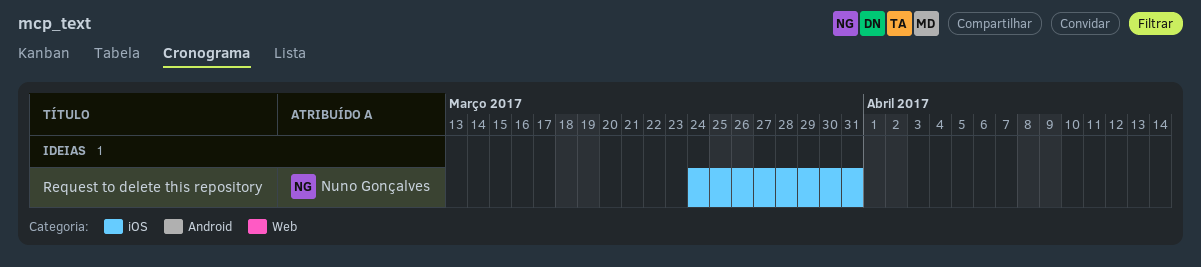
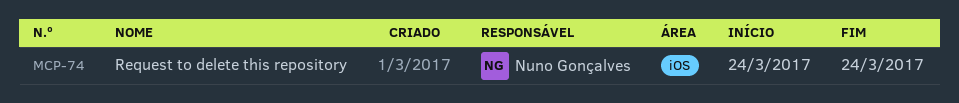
Request to delete this repository, due: Mar 31 -> Mar 24

